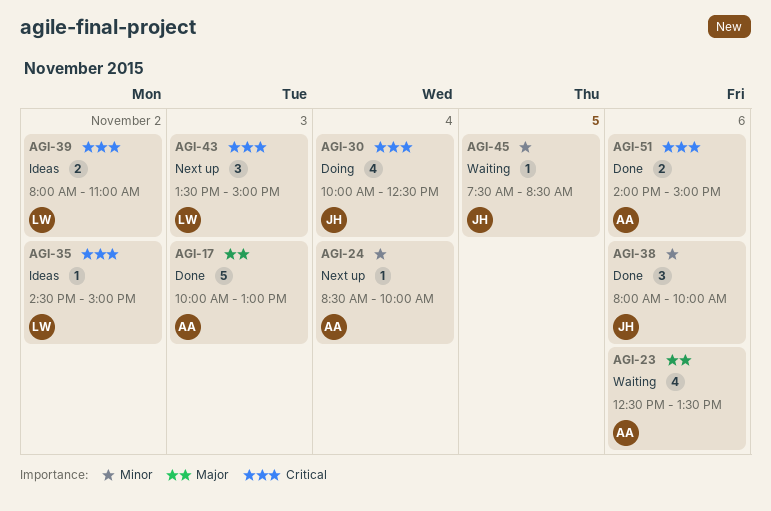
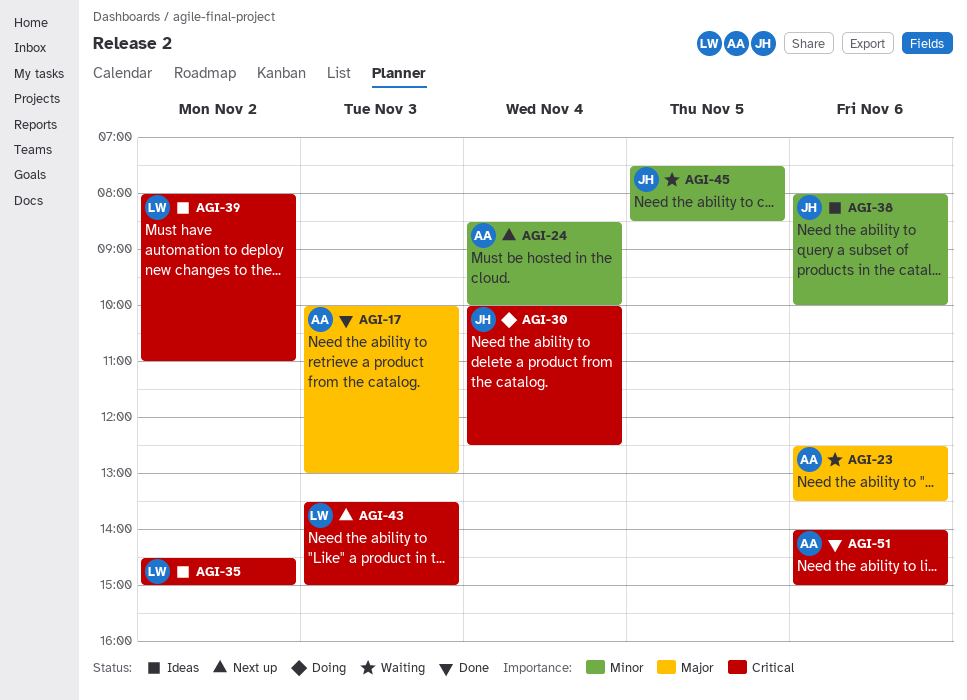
AGI-38, status: Done -> Ideas

